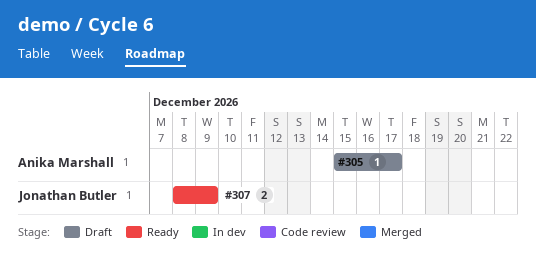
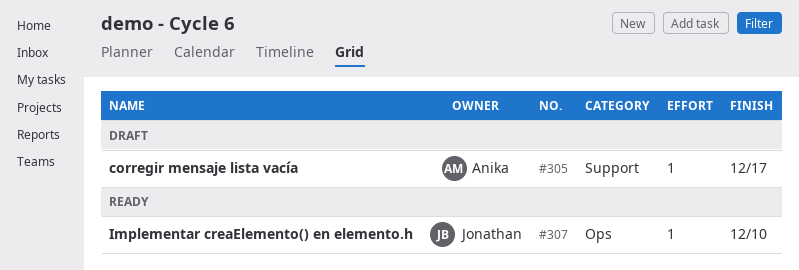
#307, estimate: 2 -> 1
#307, due: Dec 9 -> Dec 10

